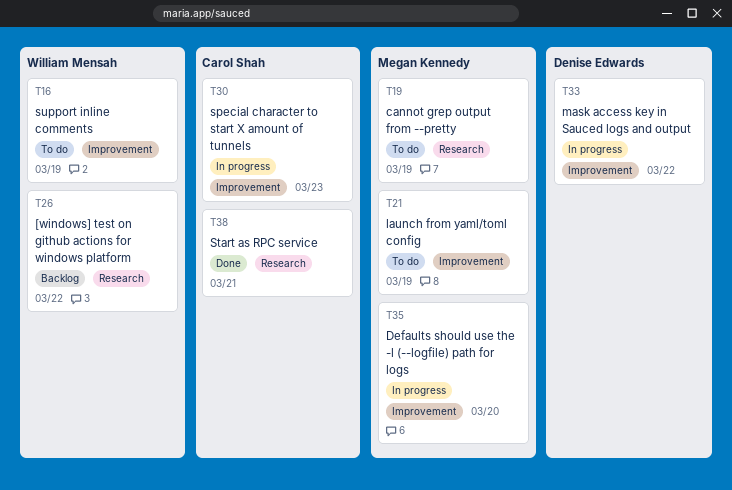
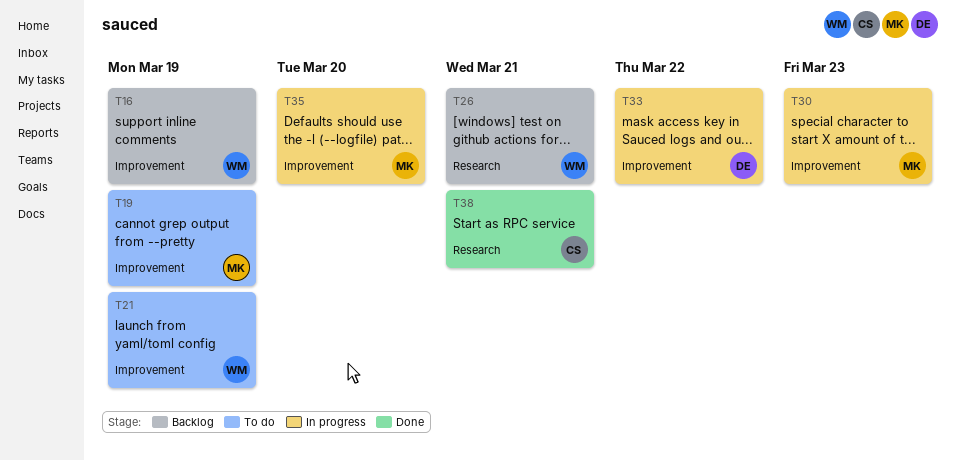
T16, status: To do -> Backlog
T19, label: Research -> Improvement
T21, owner: Megan Kennedy -> William Mensah
T26, due: Mar 22 -> Mar 21
T30, owner: Carol Shah -> Megan Kennedy

